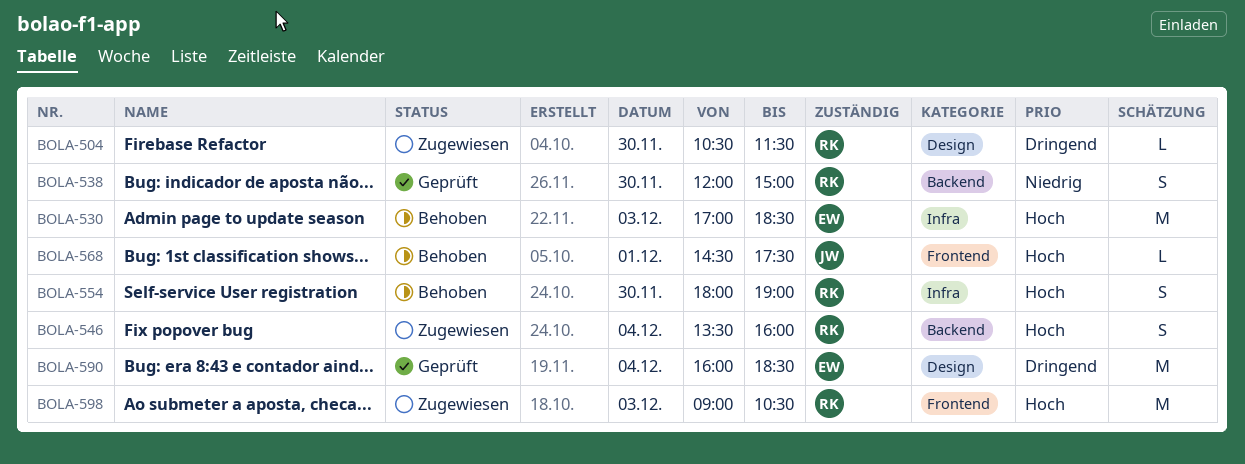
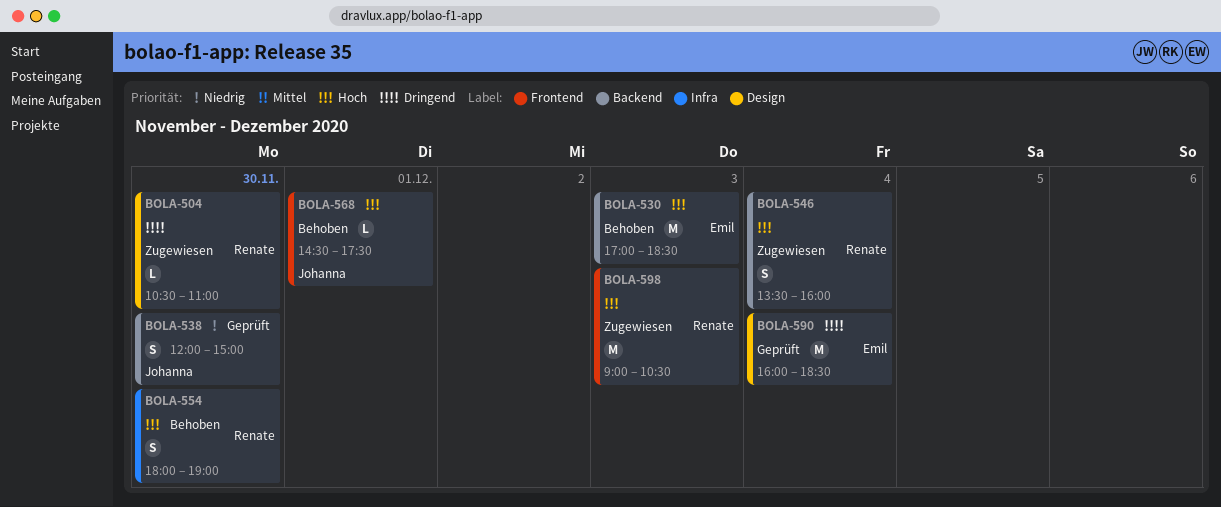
BOLA-504, ends: 11:30 -> 11:00
BOLA-530, label: Infra -> Backend
BOLA-538, owner: Renate -> Johanna

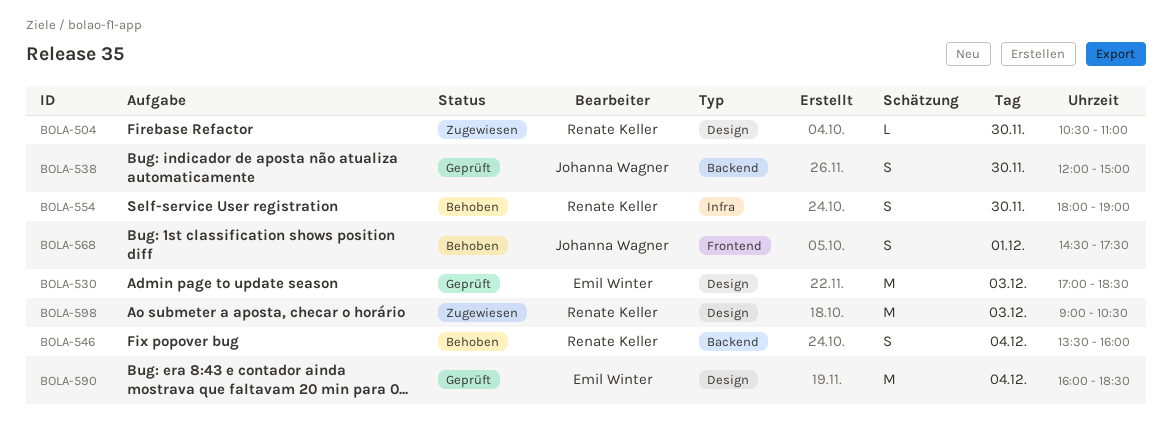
BOLA-530, status: Behoben -> Geprüft
BOLA-530, label: Backend -> Design
BOLA-546, status: Zugewiesen -> Behoben
BOLA-568, estimate: L -> S
BOLA-598, label: Frontend -> Design

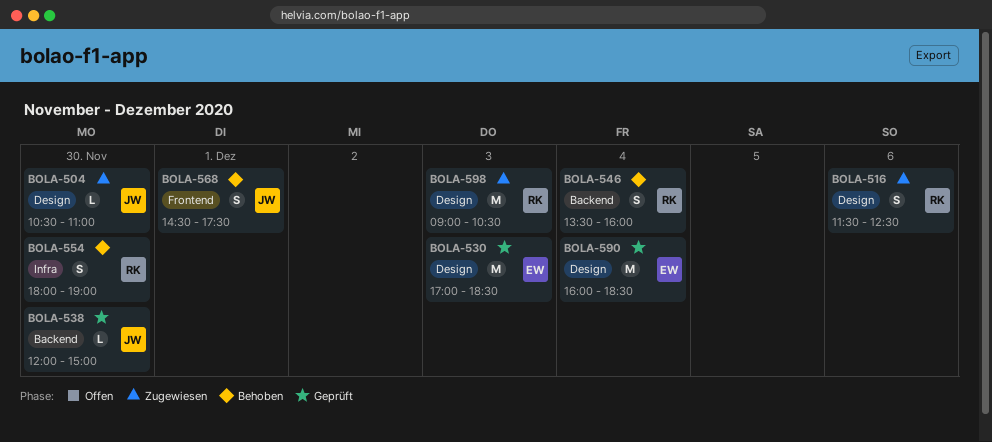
BOLA-504, owner: Renate Keller -> Johanna Wagner
BOLA-516: none -> present
BOLA-538, estimate: S -> L

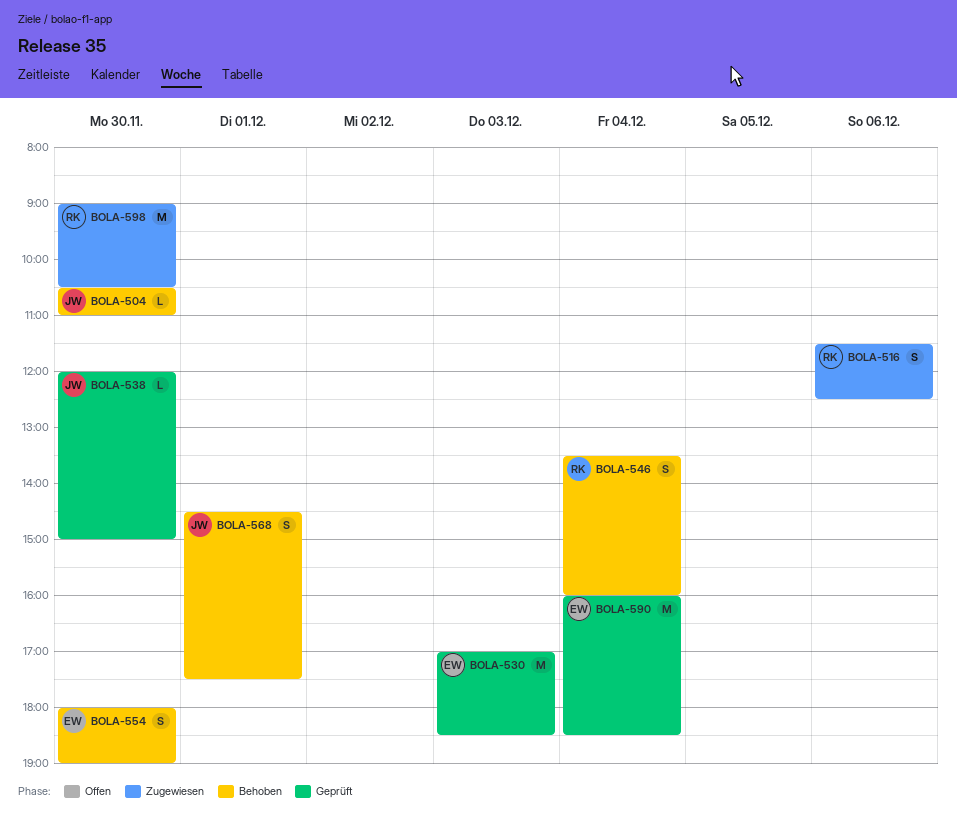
BOLA-504, status: Zugewiesen -> Behoben
BOLA-554, owner: RK -> EW
BOLA-598, day: Dec 3 -> Nov 30

